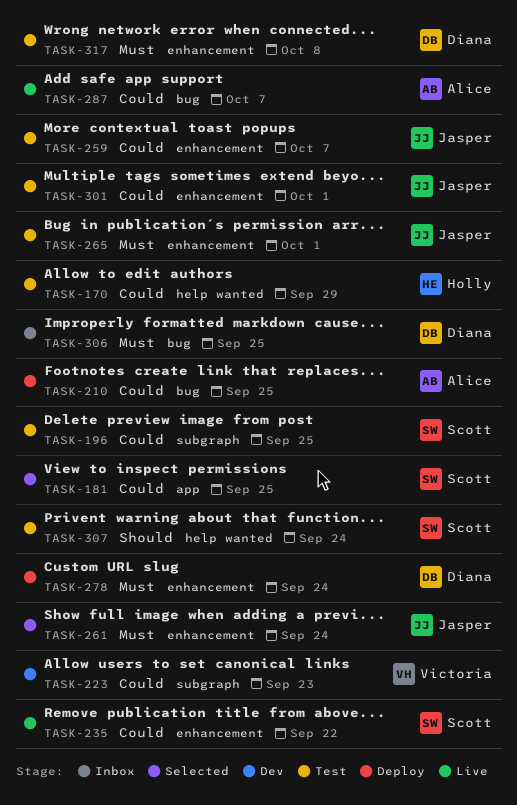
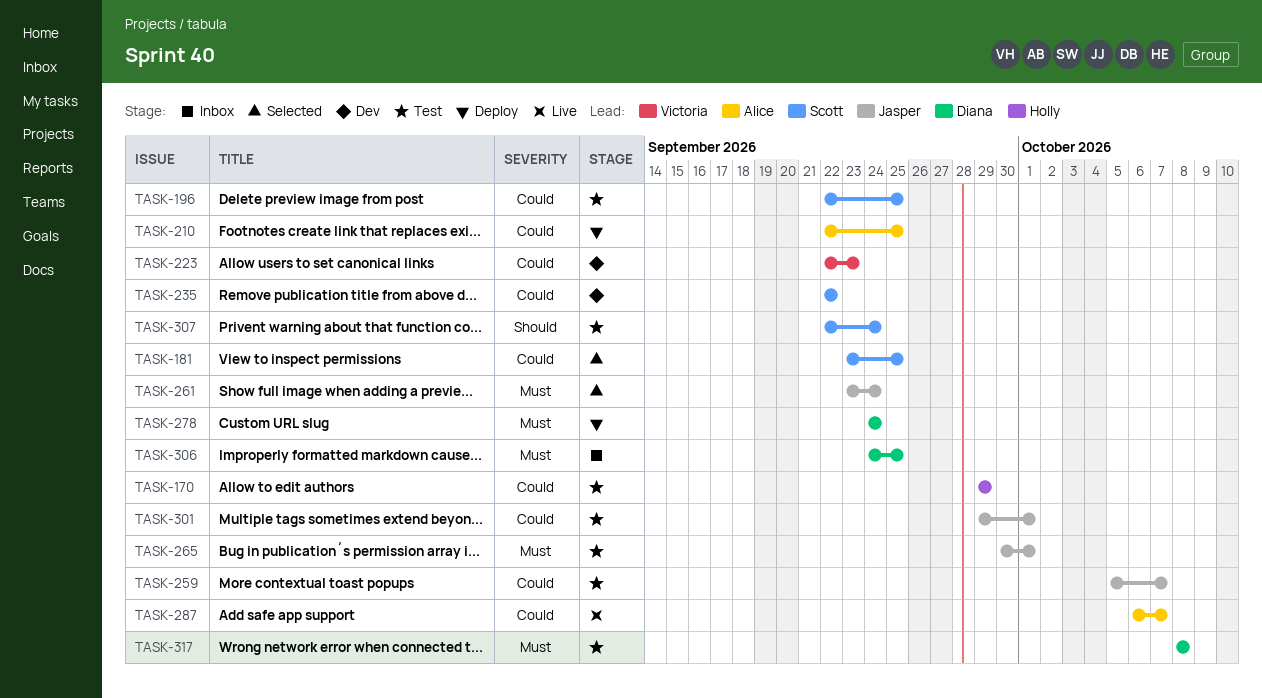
TASK-235, status: Live -> Dev

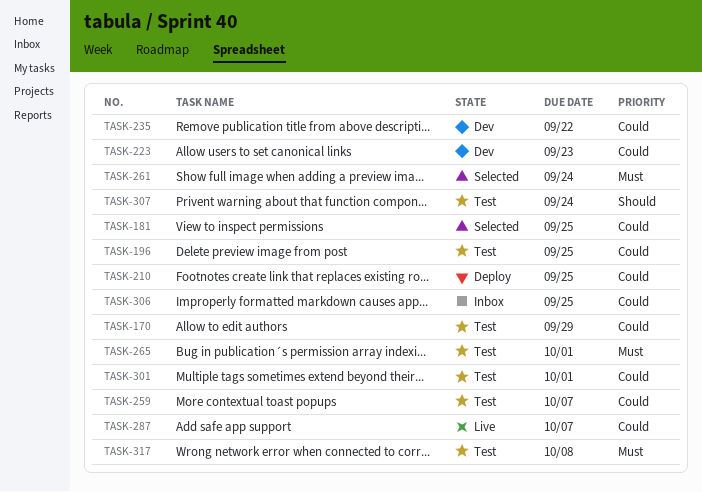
TASK-278: present -> none
TASK-306, priority: Must -> Could

